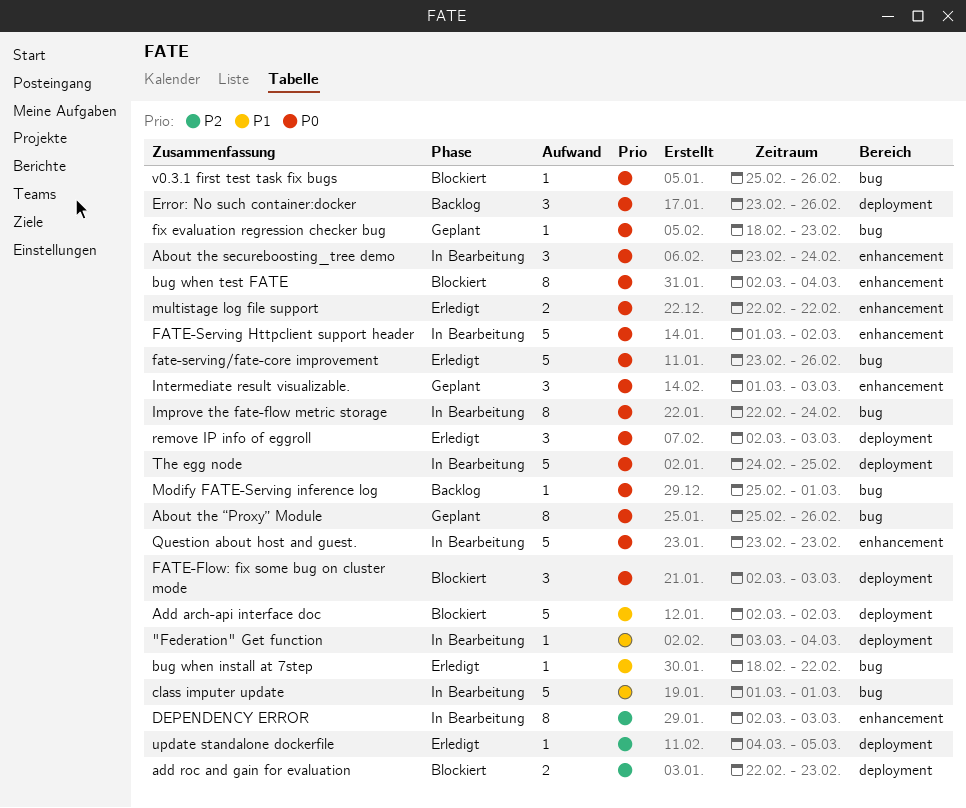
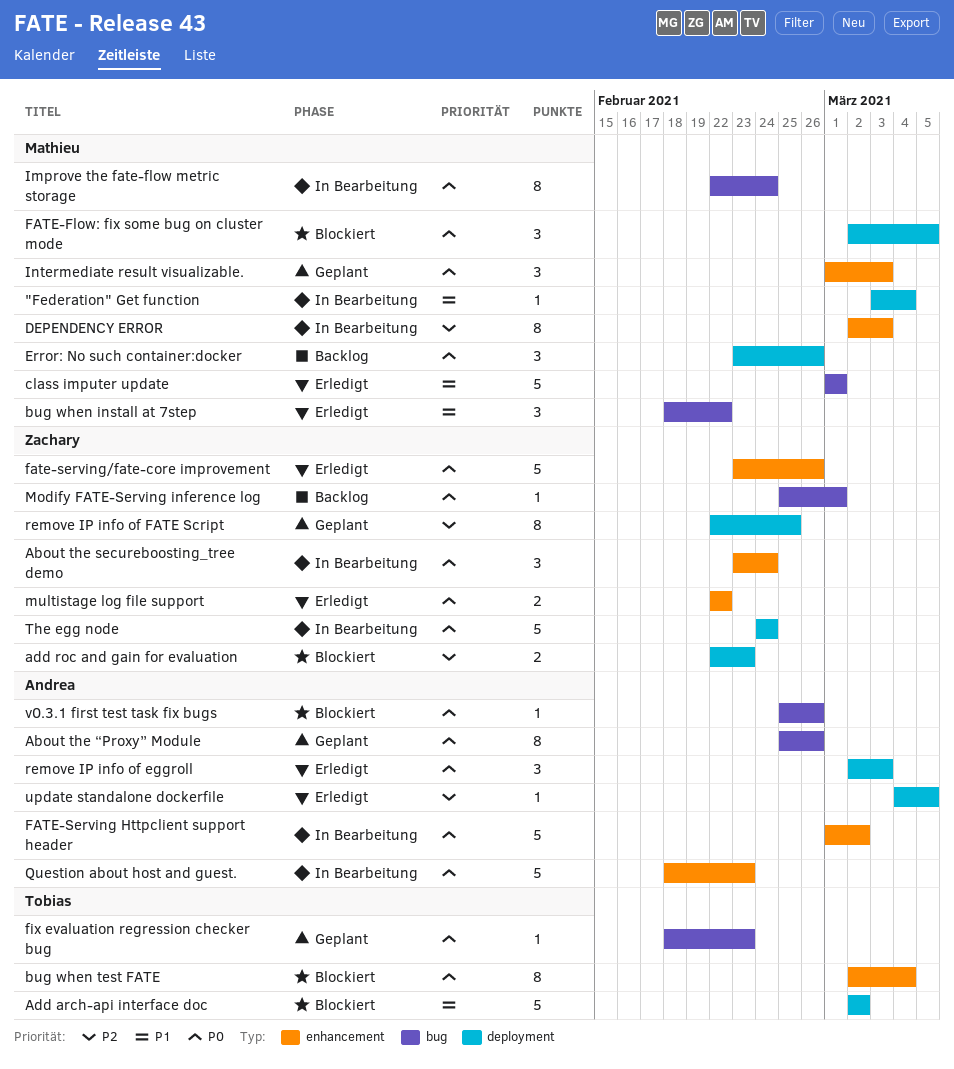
bug when install at 7step, estimate: 1 -> 3
class imputer update, status: In Bearbeitung -> Erledigt
FATE-Flow: fix some bug on cluster mode, due: Mar 3 -> Mar 5
fate-serving/fate-core improvement, label: bug -> enhancement
Question about host and guest., start: Feb 23 -> Feb 18
remove IP info of FATE Script: none -> present
The egg node, due: Feb 25 -> Feb 24

